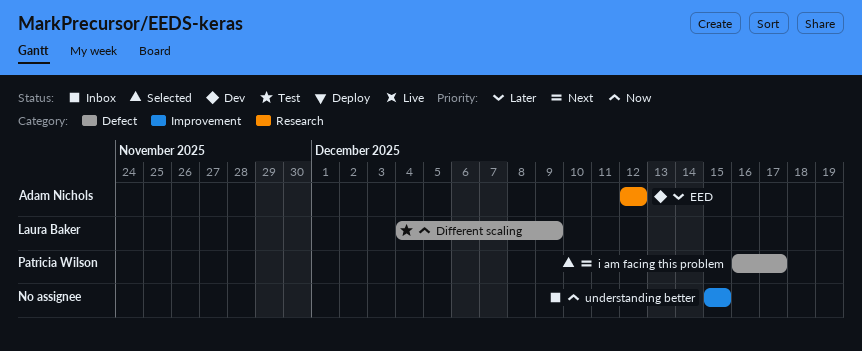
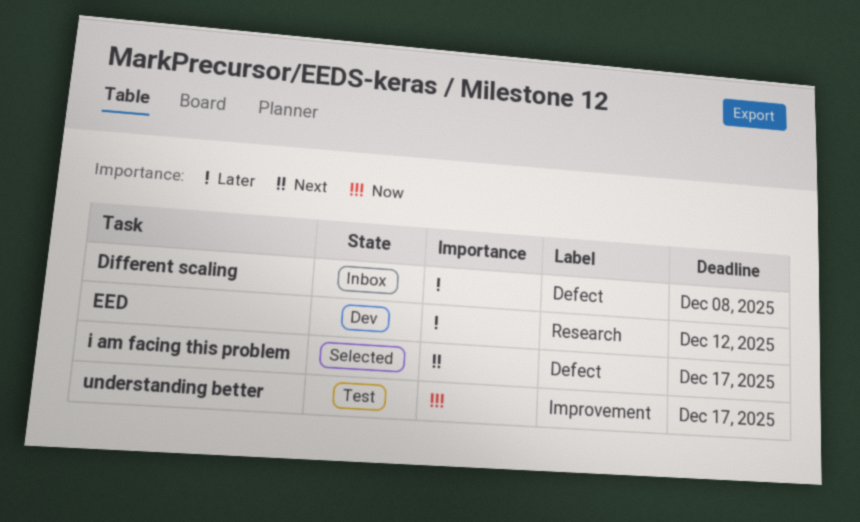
Different scaling, status: Test -> Inbox
Different scaling, priority: Now -> Later
Different scaling, due: Dec 9 -> Dec 8
understanding better, status: Inbox -> Test
understanding better, due: Dec 15 -> Dec 17

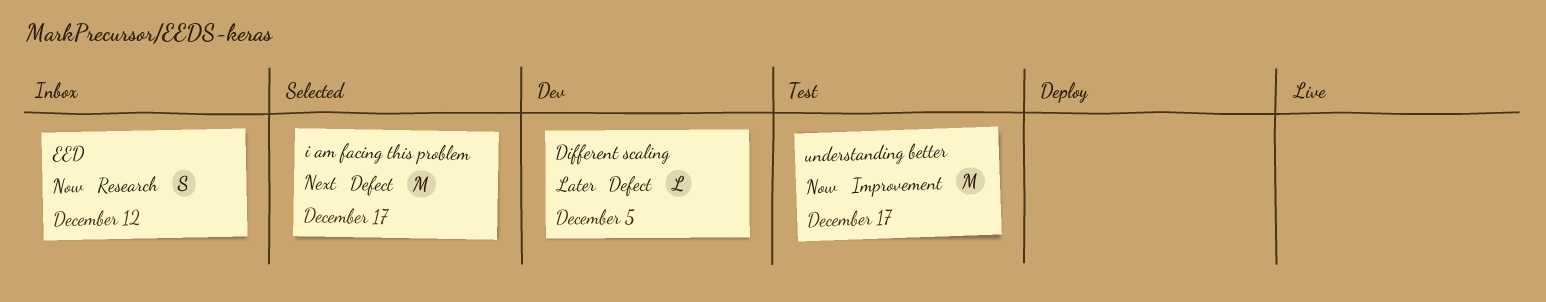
Different scaling, status: Inbox -> Dev
Different scaling, due: Dec 8 -> Dec 5
EED, status: Dev -> Inbox
EED, priority: Later -> Now

